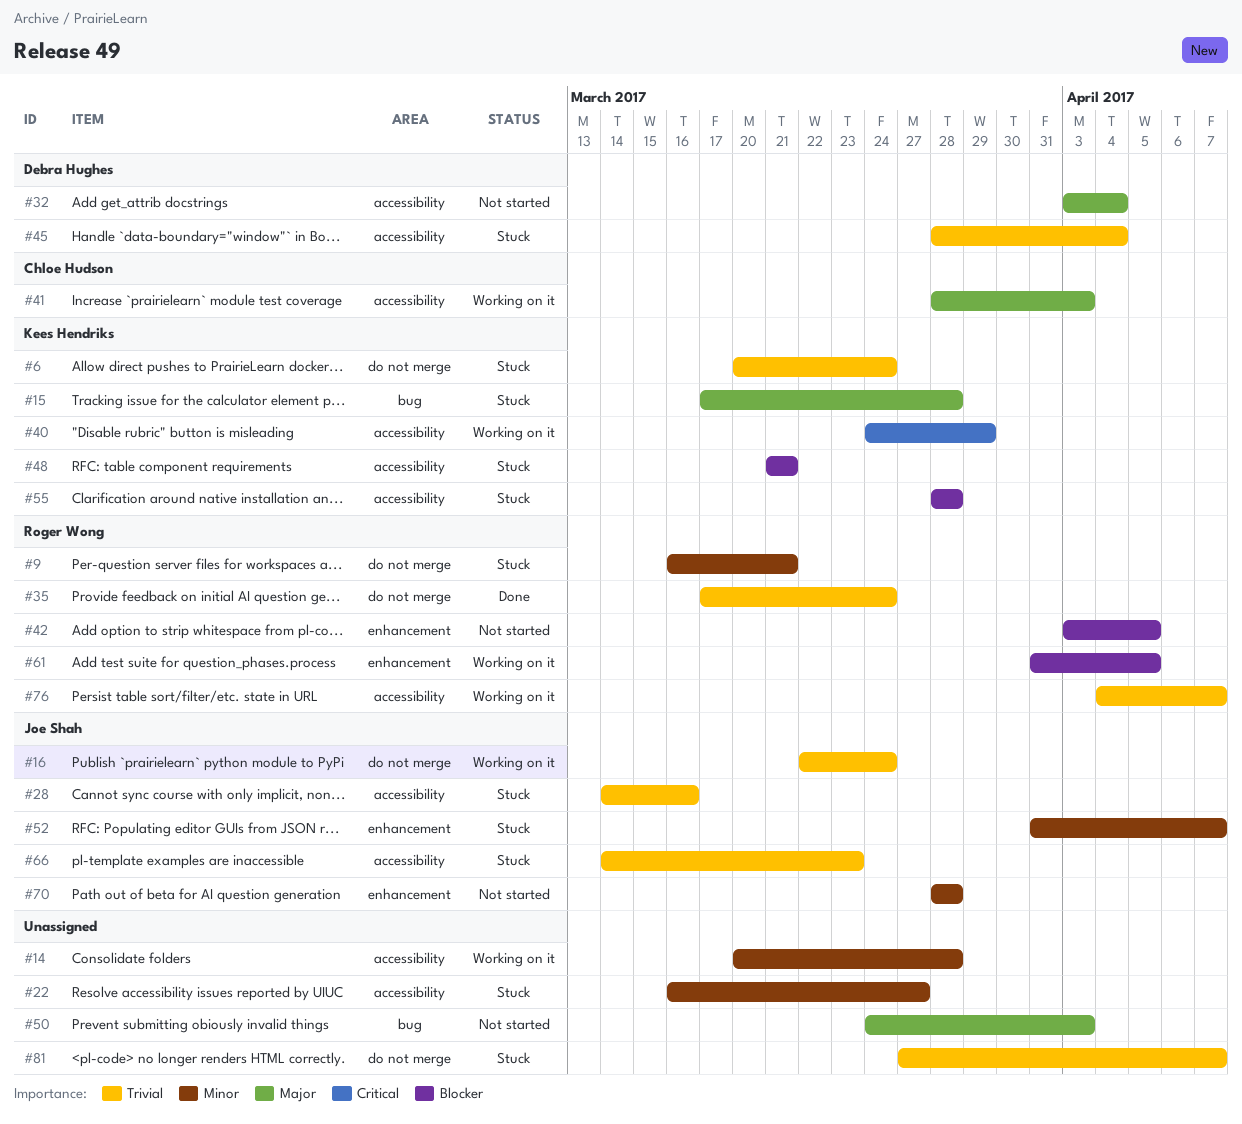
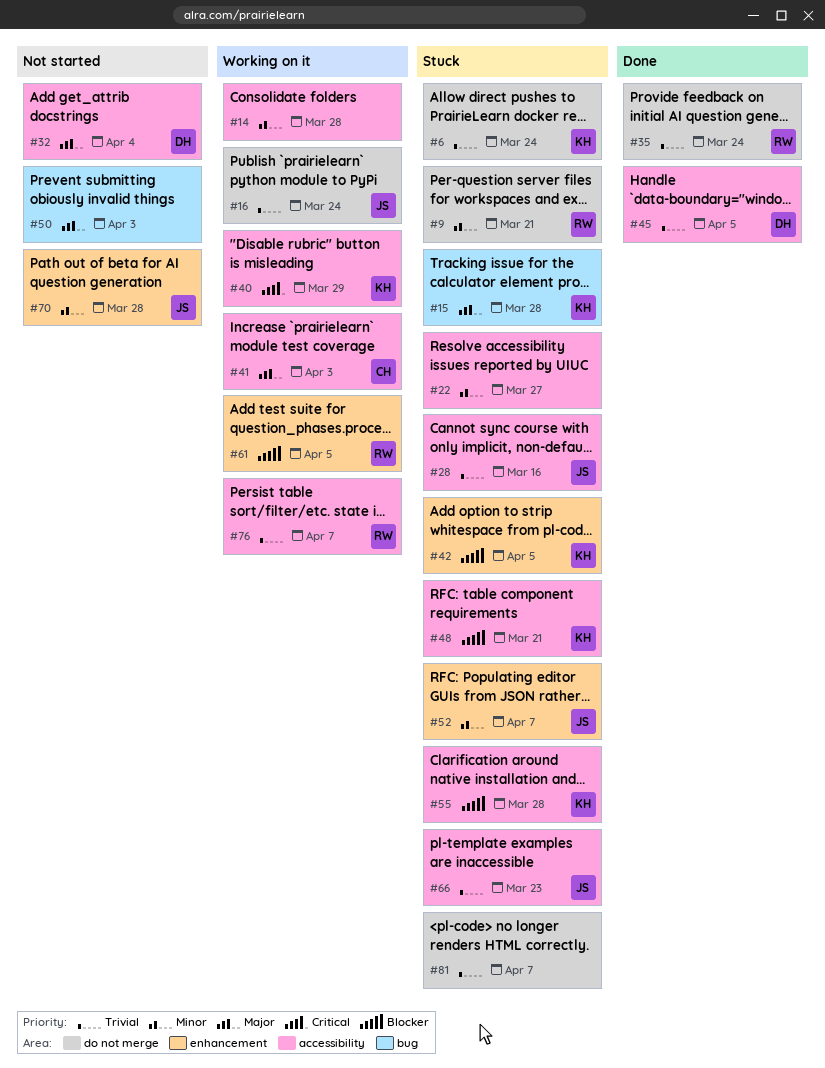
#42, status: Not started -> Stuck
#42, owner: Roger Wong -> Kees Hendriks
#45, status: Stuck -> Done
#45, due: Apr 4 -> Apr 5

